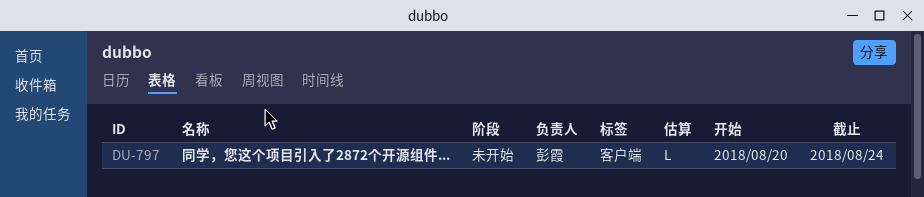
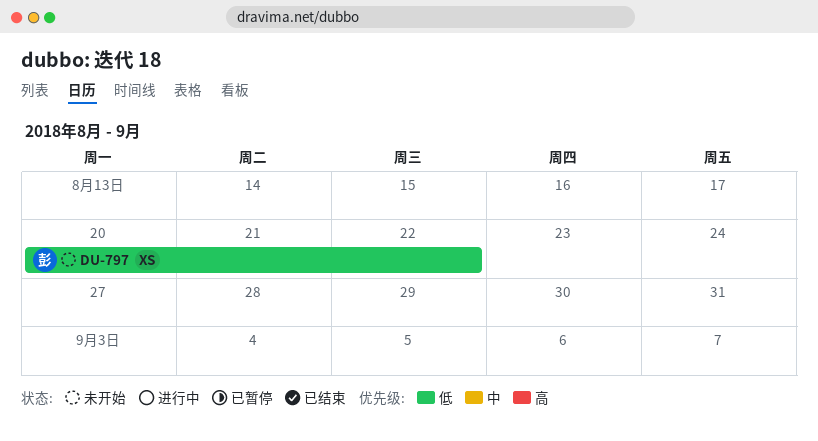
DU-797, estimate: L -> XS
DU-797, due: Aug 24 -> Aug 22

